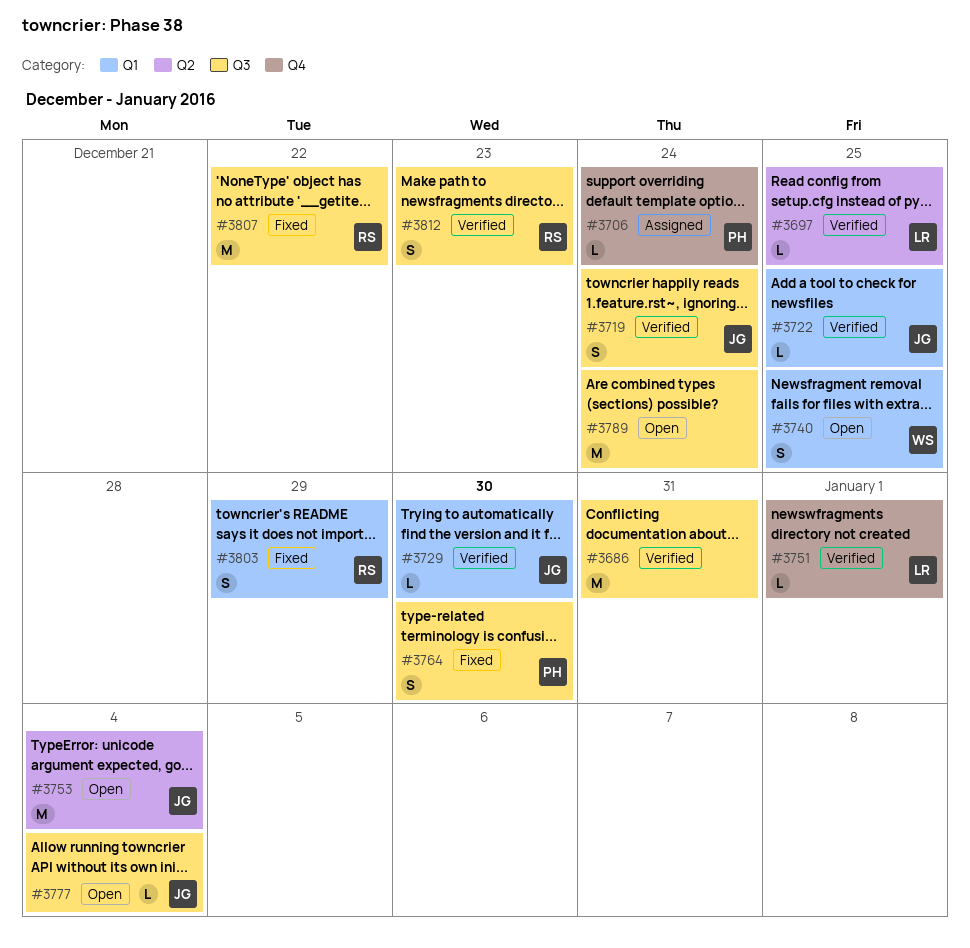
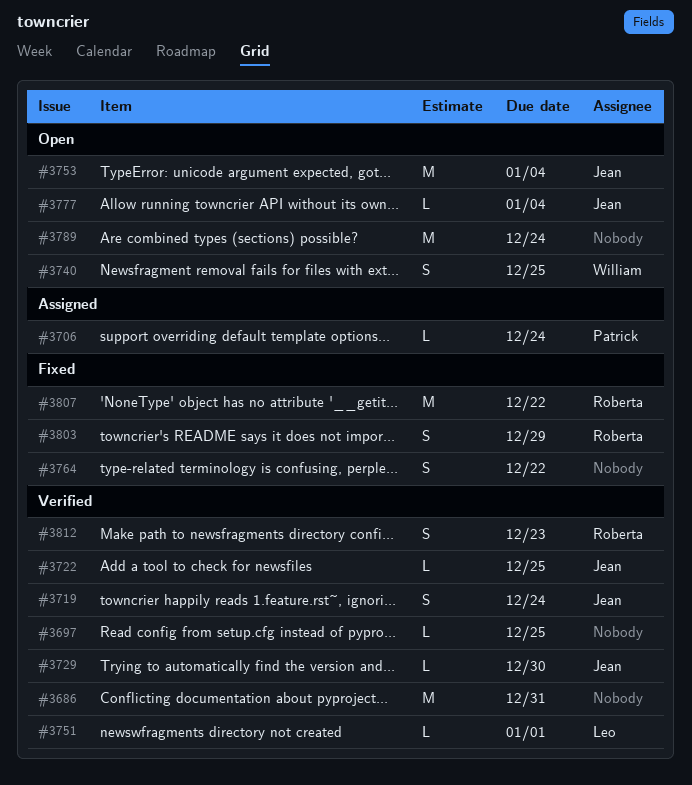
#3697, owner: Leo -> none
#3764, owner: Patrick -> none
#3764, due: Dec 30 -> Dec 22

